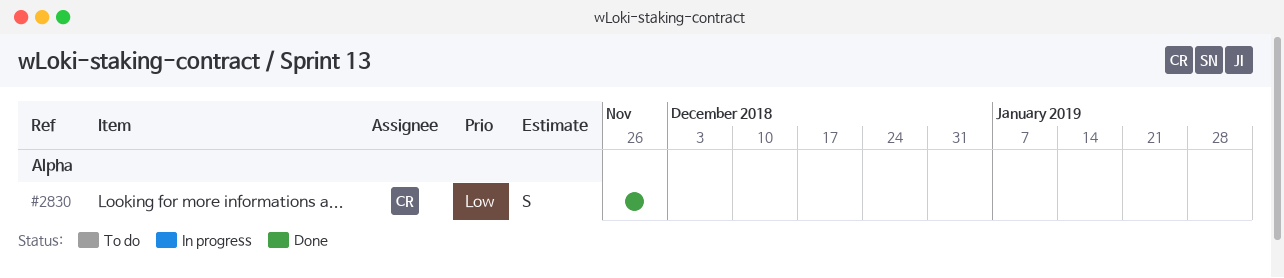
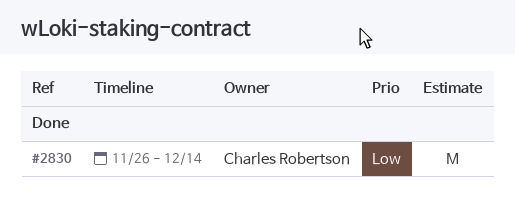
#2830, estimate: S -> M
#2830, due: Nov 30 -> Dec 14

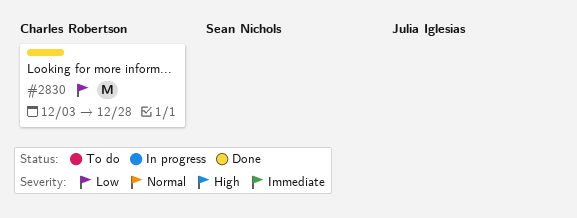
#2830, start: Nov 26 -> Dec 3
#2830, due: Dec 14 -> Dec 28

